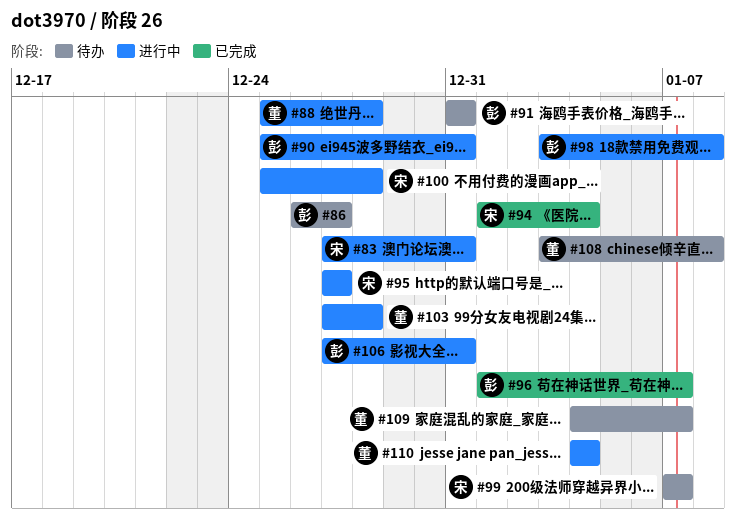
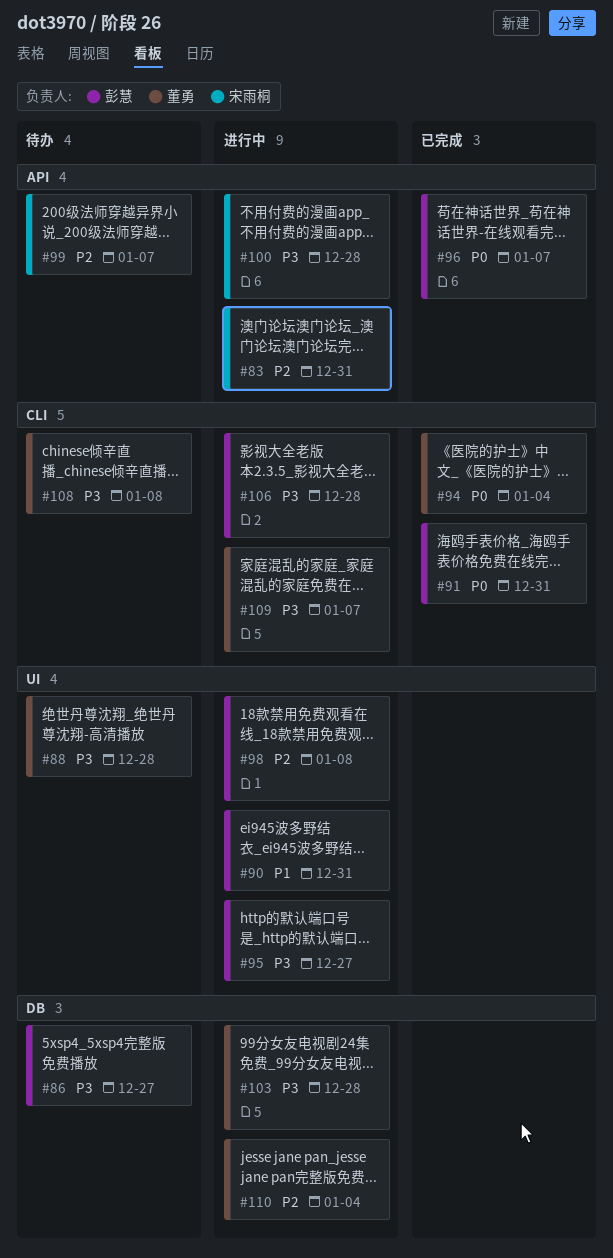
#88, status: 进行中 -> 待办
#91, status: 待办 -> 已完成
#94, owner: 宋雨桐 -> 董勇
#95, owner: 宋雨桐 -> 彭慧
#106, due: Dec 31 -> Dec 28
#109, status: 待办 -> 进行中

